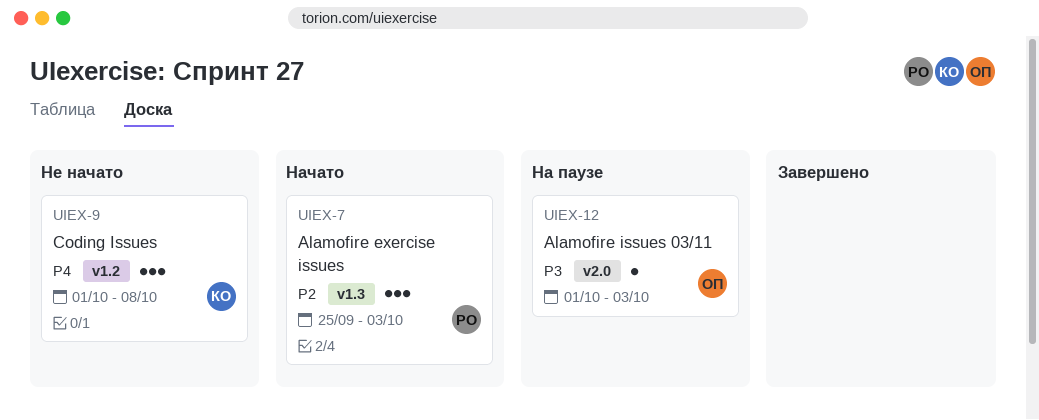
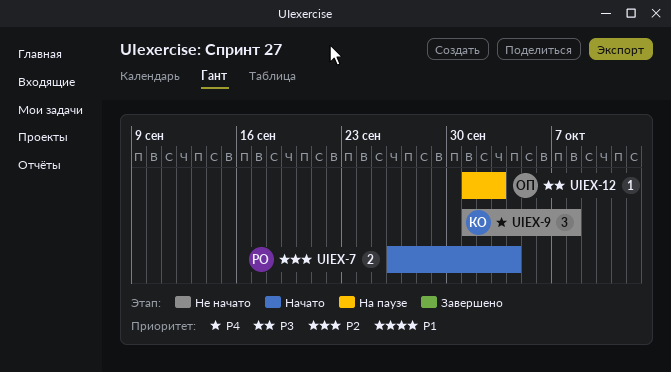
UIEX-7, estimate: 3 -> 2
UIEX-7, start: Sep 25 -> Sep 26
UIEX-7, due: Oct 3 -> Oct 4

